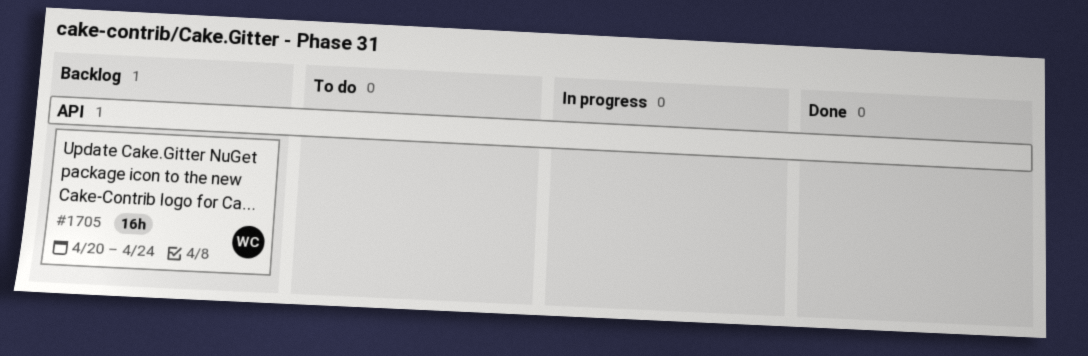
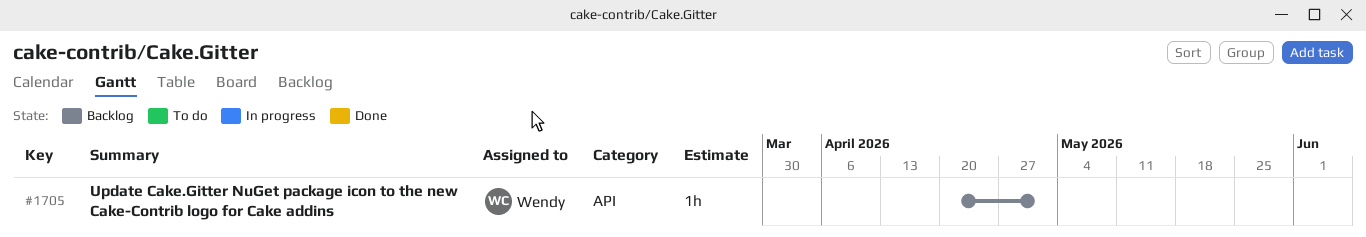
#1705, estimate: 16h -> 1h
#1705, due: Apr 24 -> May 1

